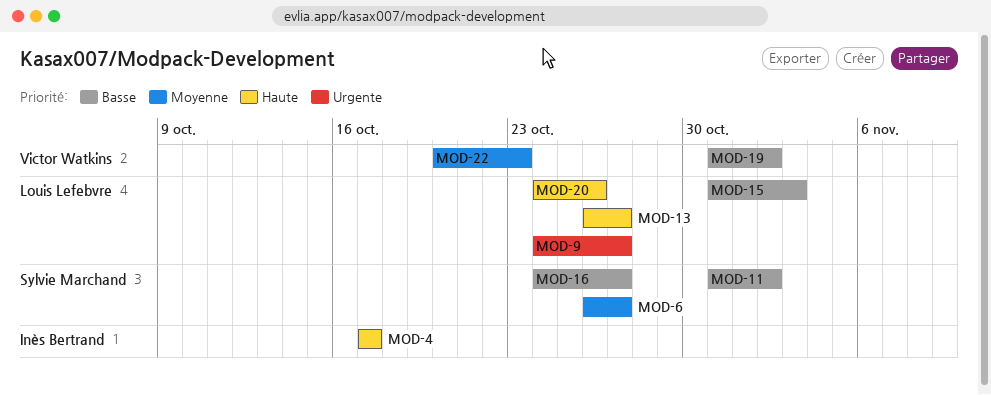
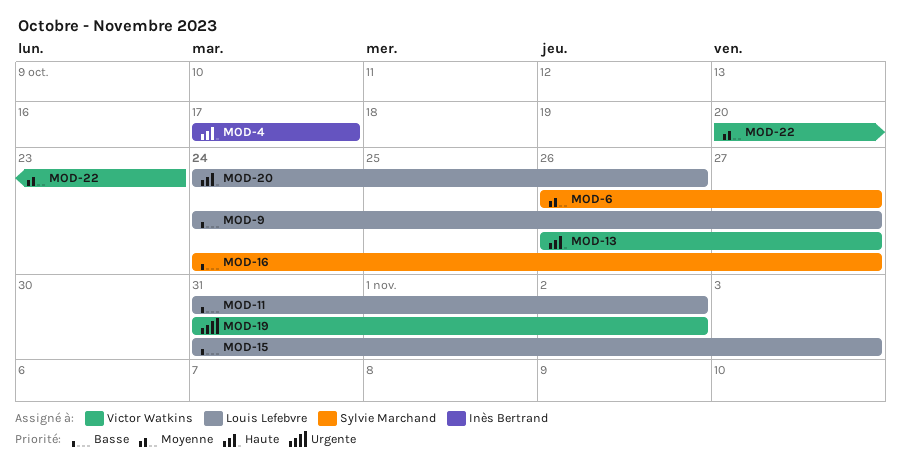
MOD-9, priority: Urgente -> Basse
MOD-11, owner: Sylvie Marchand -> Louis Lefebvre
MOD-13, owner: Louis Lefebvre -> Victor Watkins
MOD-19, priority: Basse -> Urgente

